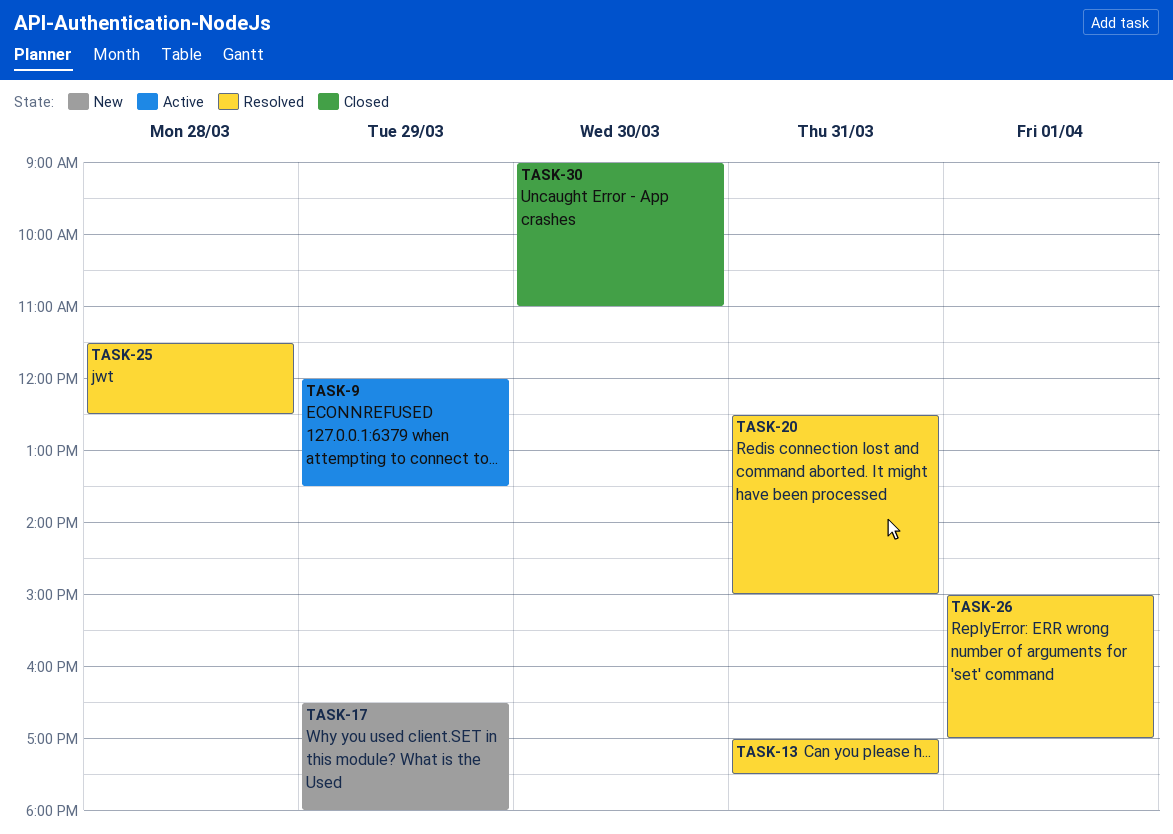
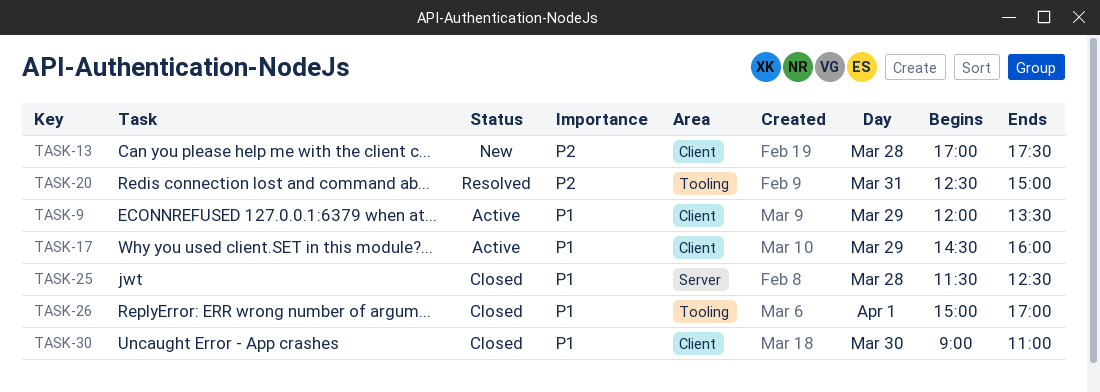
TASK-13, status: Resolved -> New
TASK-13, day: Mar 31 -> Mar 28
TASK-17, status: New -> Active
TASK-17, begins: 16:30 -> 14:30
TASK-17, ends: 18:00 -> 16:00
TASK-25, status: Resolved -> Closed
TASK-26, status: Resolved -> Closed

